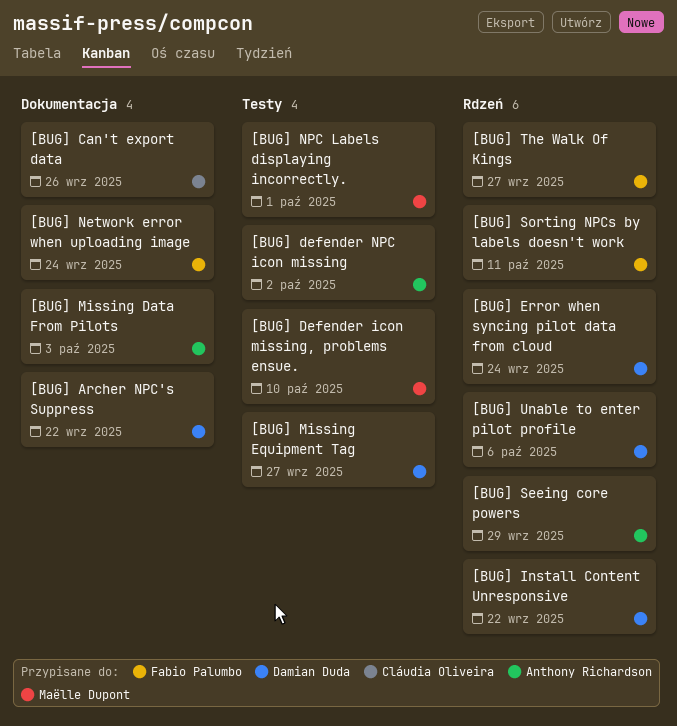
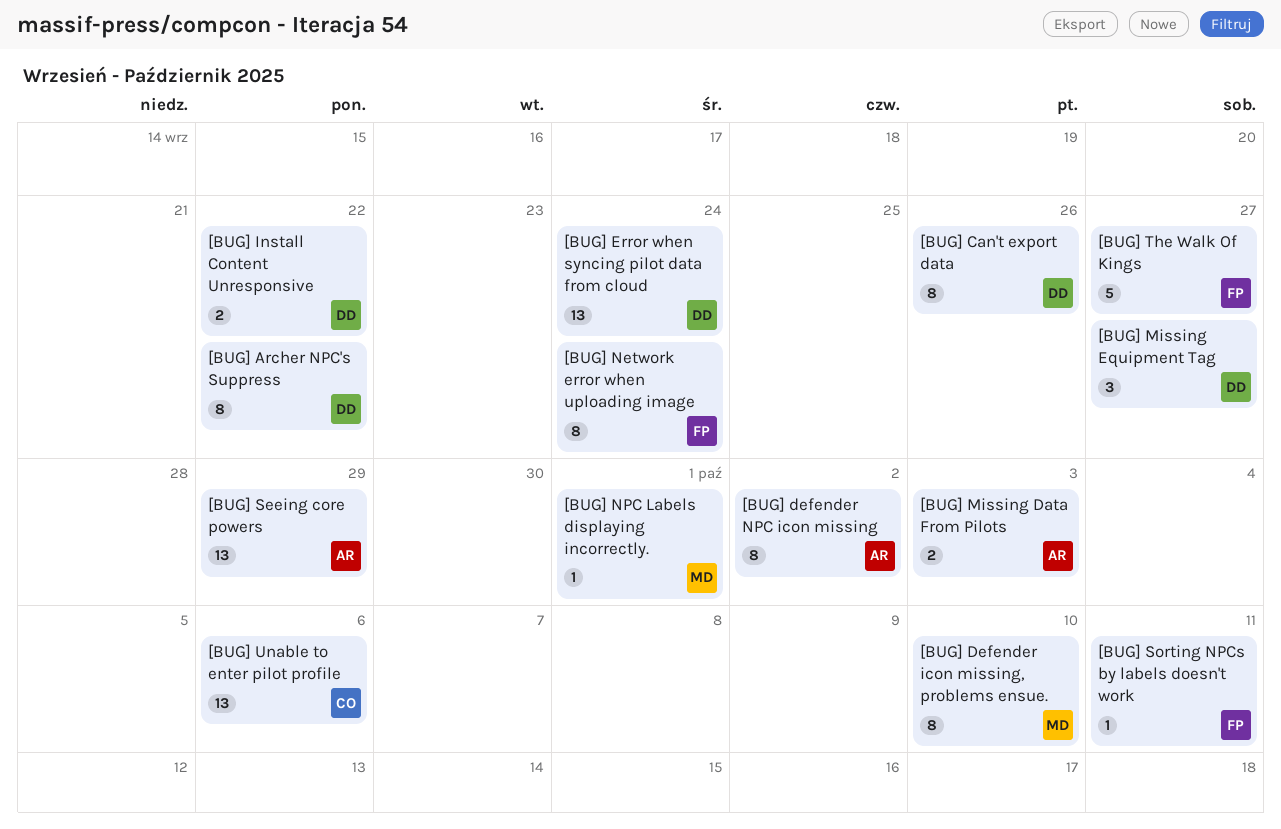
[BUG] Can't export data, owner: Cláudia Oliveira -> Damian Duda
[BUG] Unable to enter pilot profile, owner: Damian Duda -> Cláudia Oliveira

